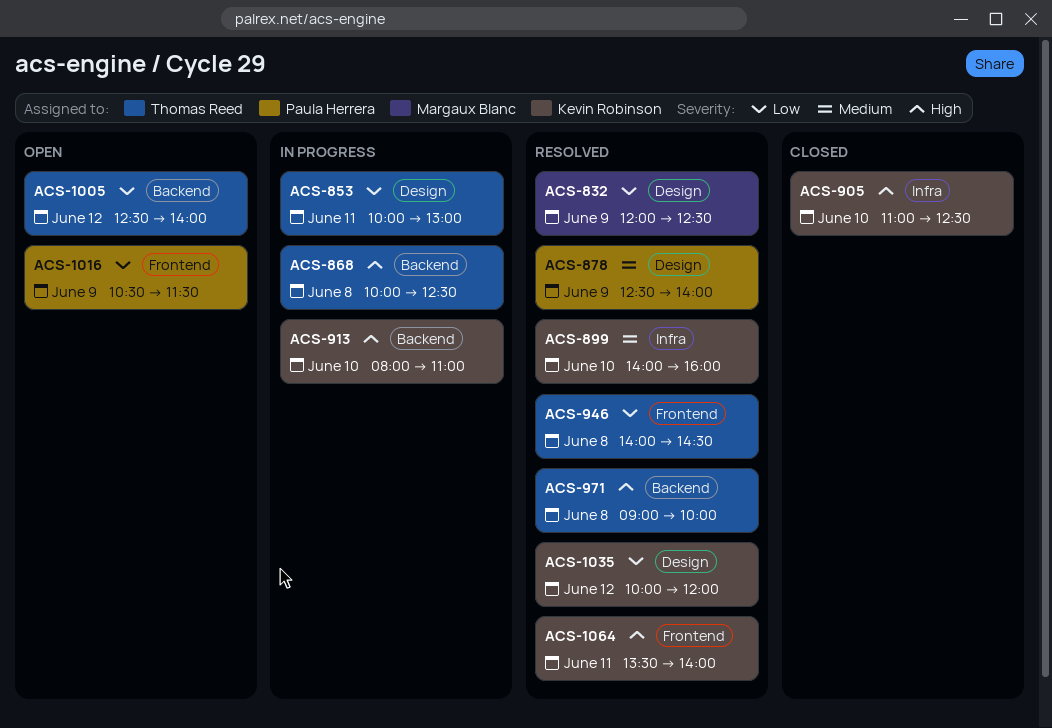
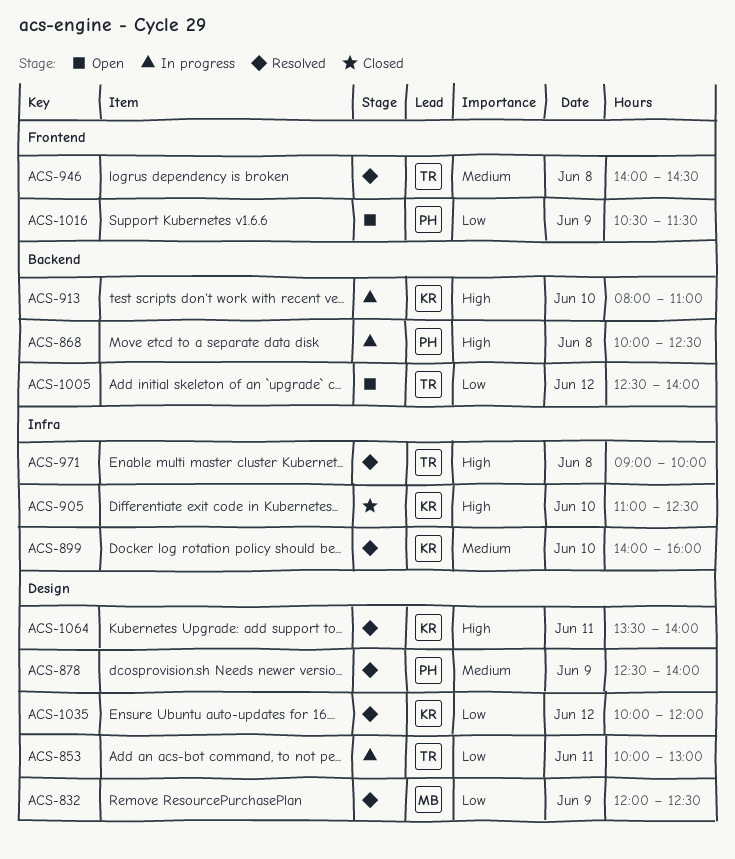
ACS-868, owner: Thomas Reed -> Paula Herrera
ACS-946, priority: Low -> Medium
ACS-971, label: Backend -> Infra
ACS-1064, label: Frontend -> Design

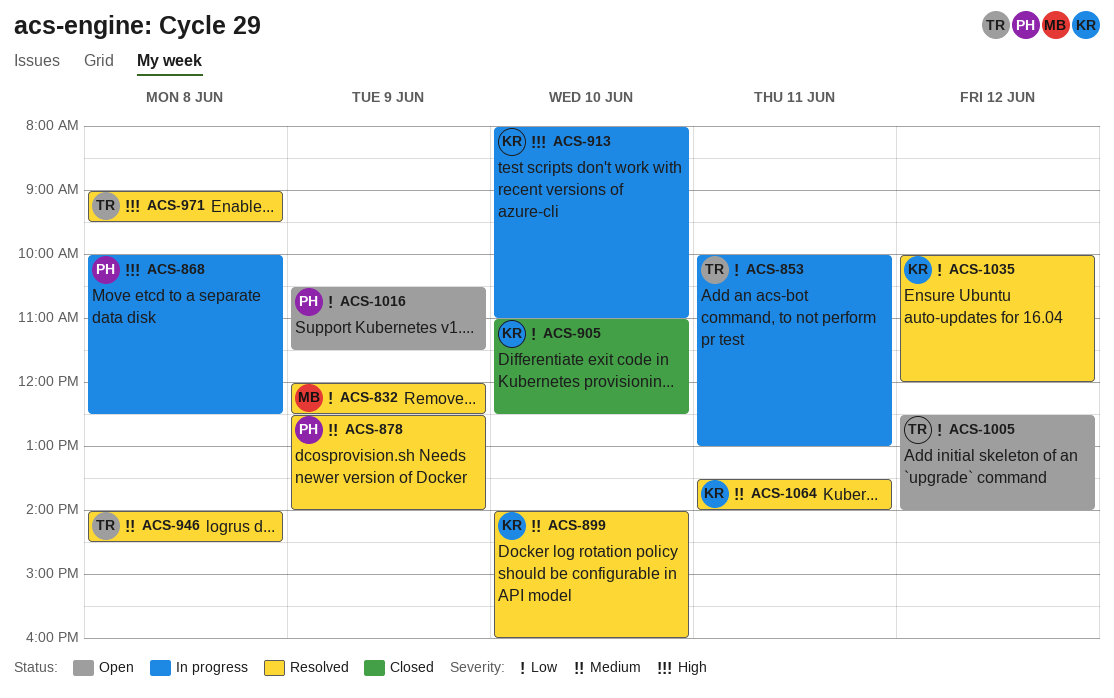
ACS-905, priority: High -> Low
ACS-971, ends: 10:00 -> 09:30
ACS-1064, priority: High -> Medium

